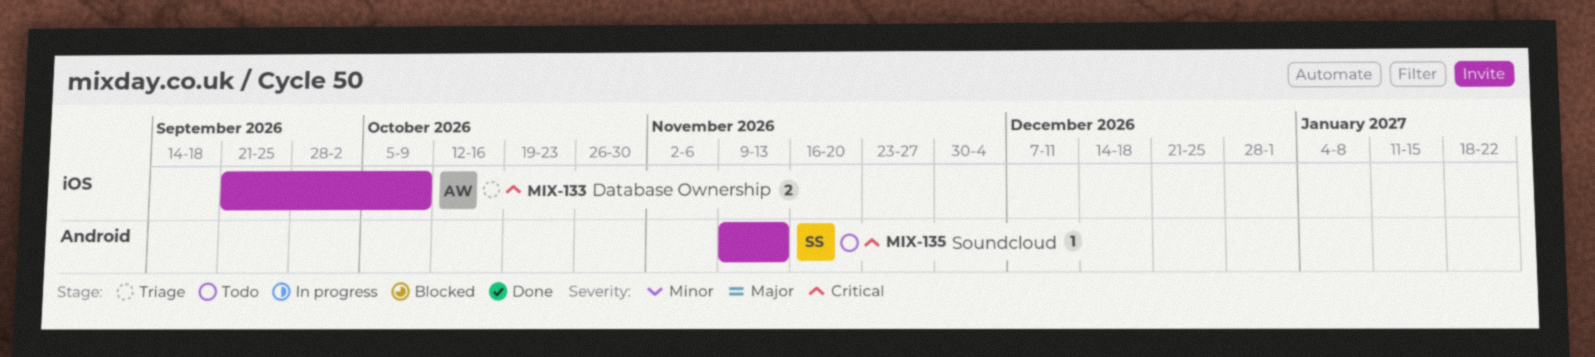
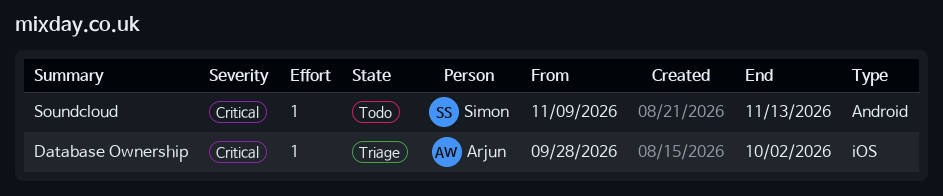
Database Ownership, estimate: 2 -> 1
Database Ownership, start: Sep 21 -> Sep 28
Database Ownership, due: Oct 9 -> Oct 2

